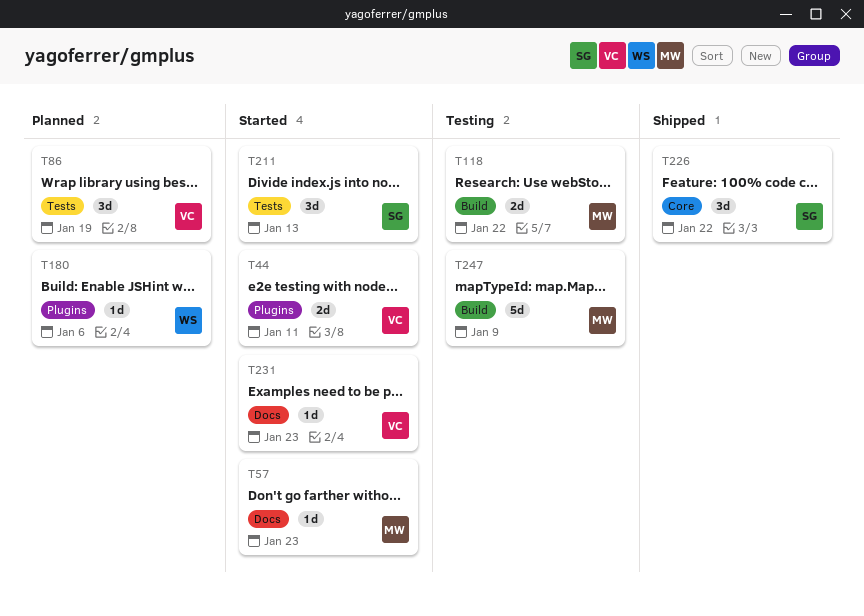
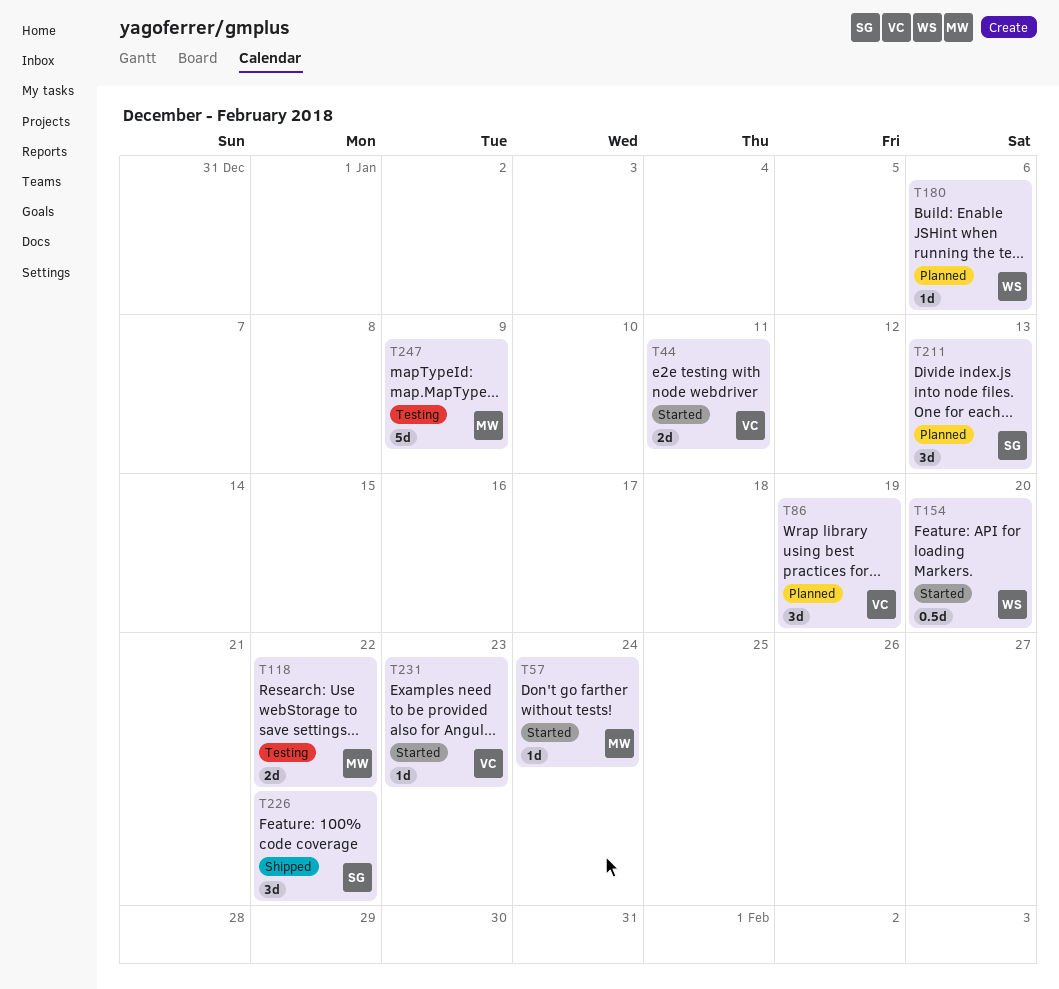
T57, due: Jan 23 -> Jan 24
T154: none -> present
T211, status: Started -> Planned

